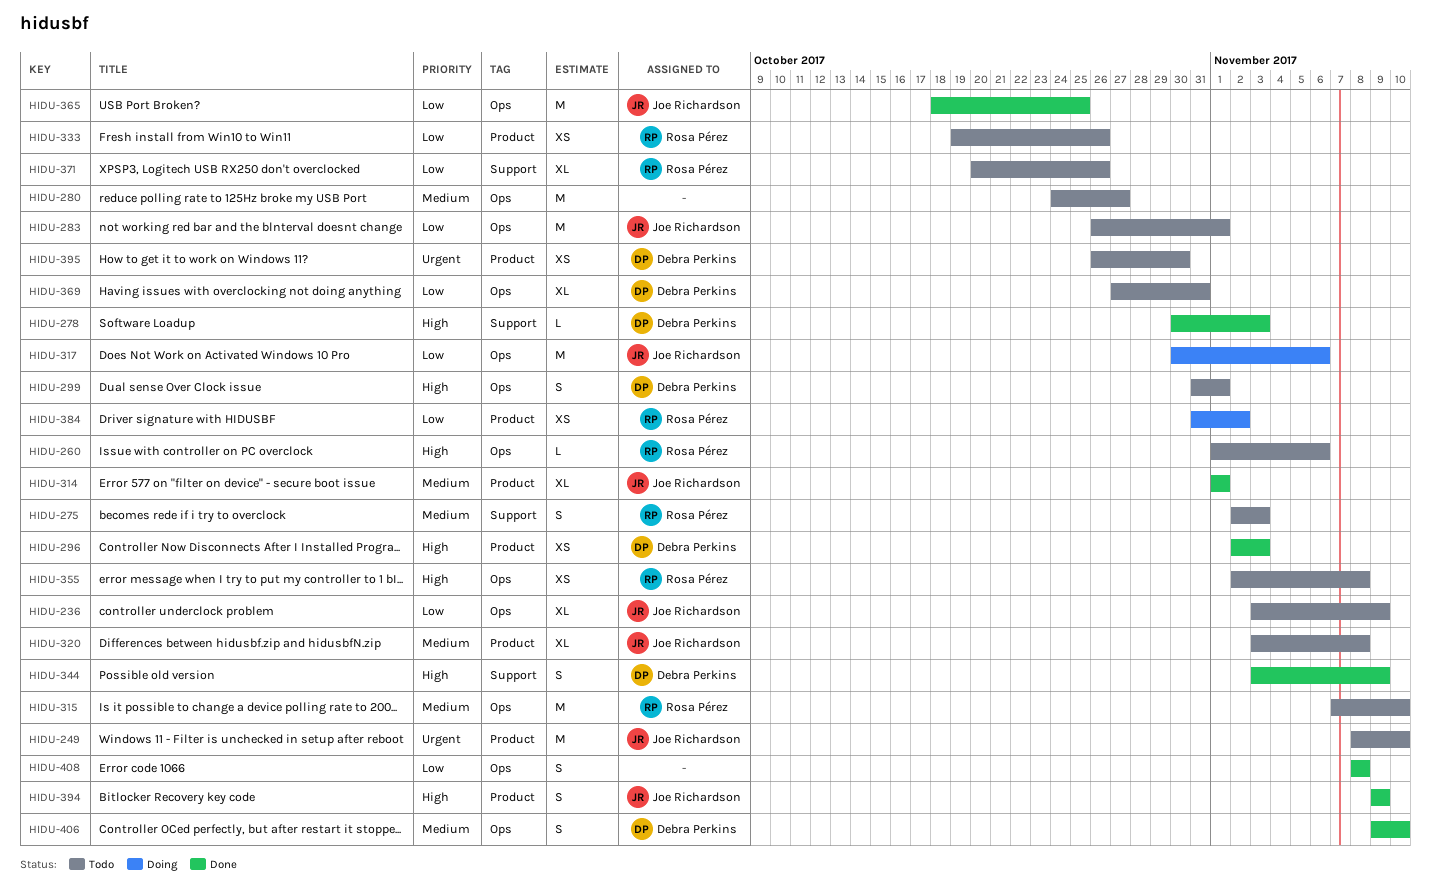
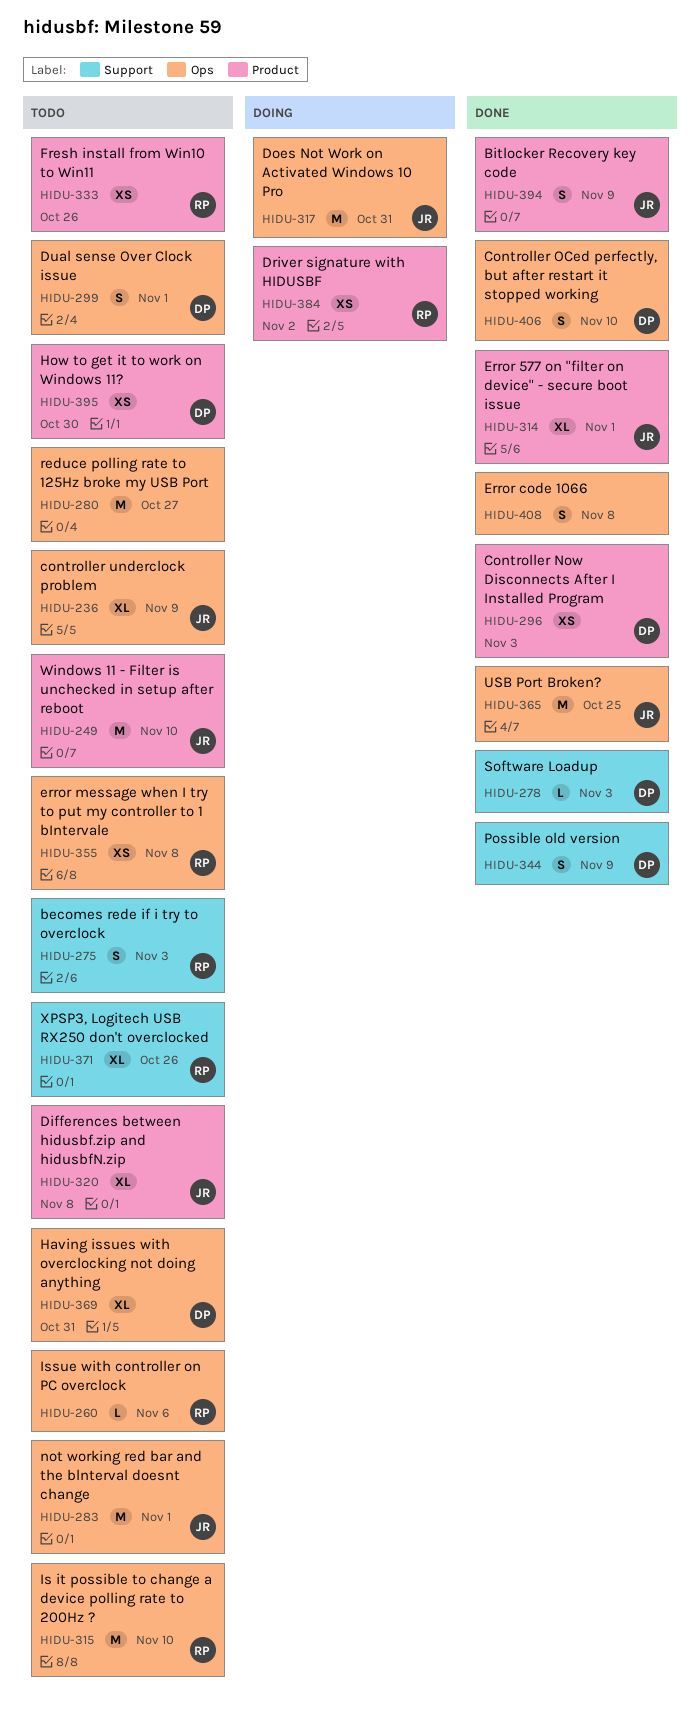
HIDU-317, due: Nov 6 -> Oct 31

